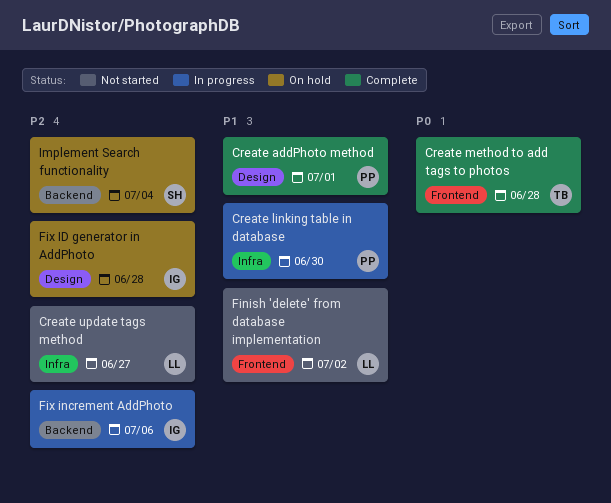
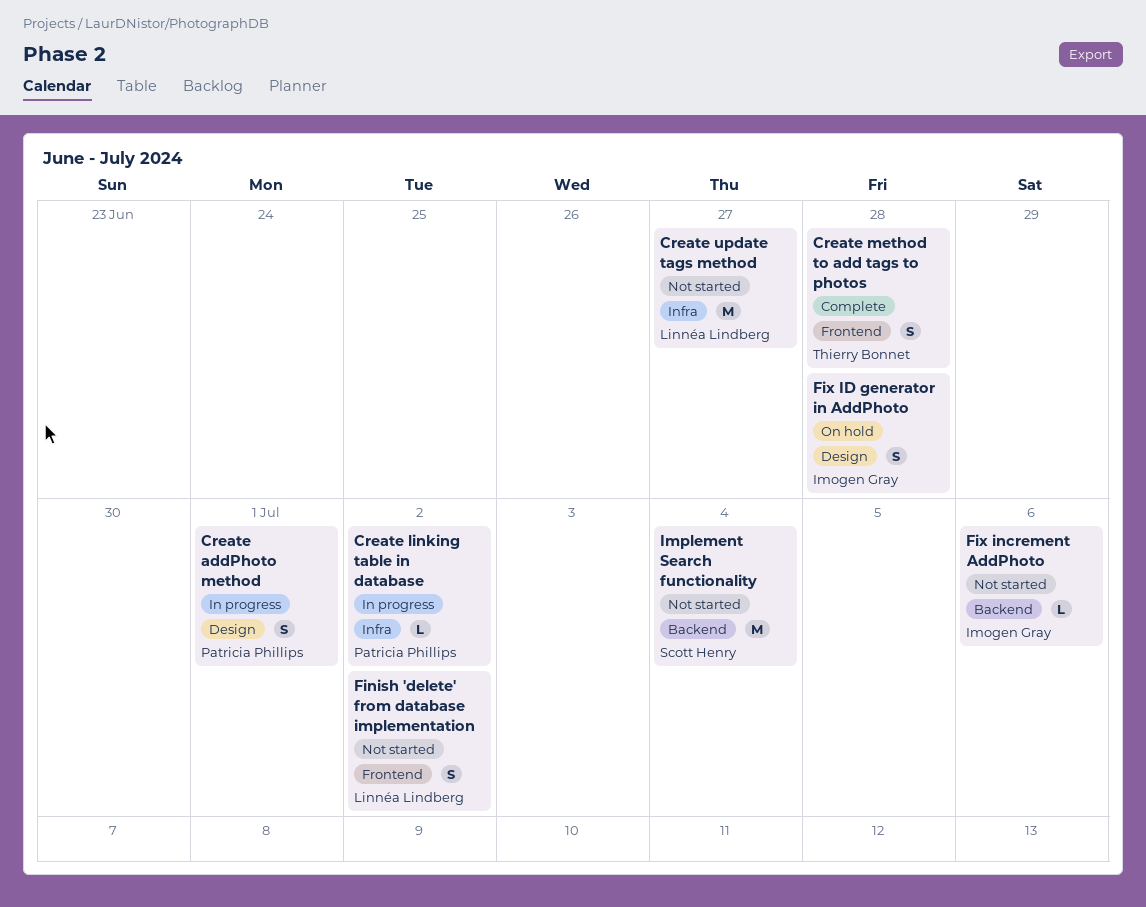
Create addPhoto method, status: Complete -> In progress
Create linking table in database, due: Jun 30 -> Jul 2
Fix increment AddPhoto, status: In progress -> Not started
Implement Search functionality, status: On hold -> Not started

